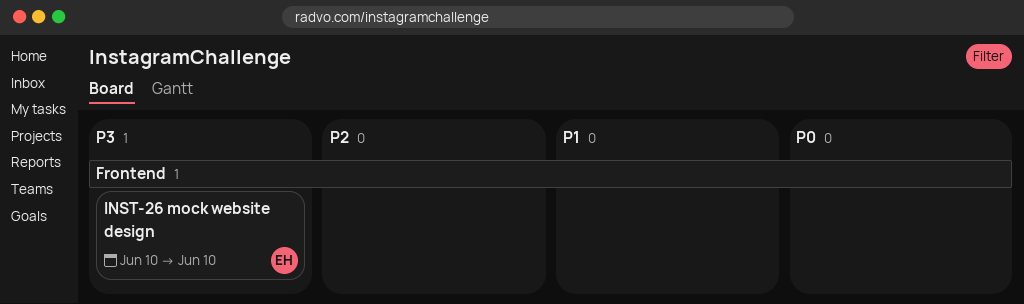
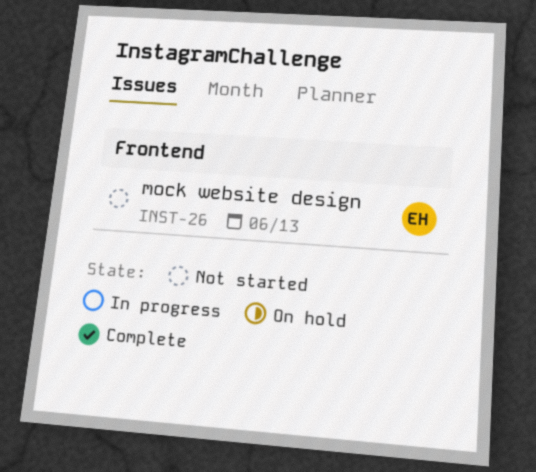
INST-26, due: Jun 10 -> Jun 13

